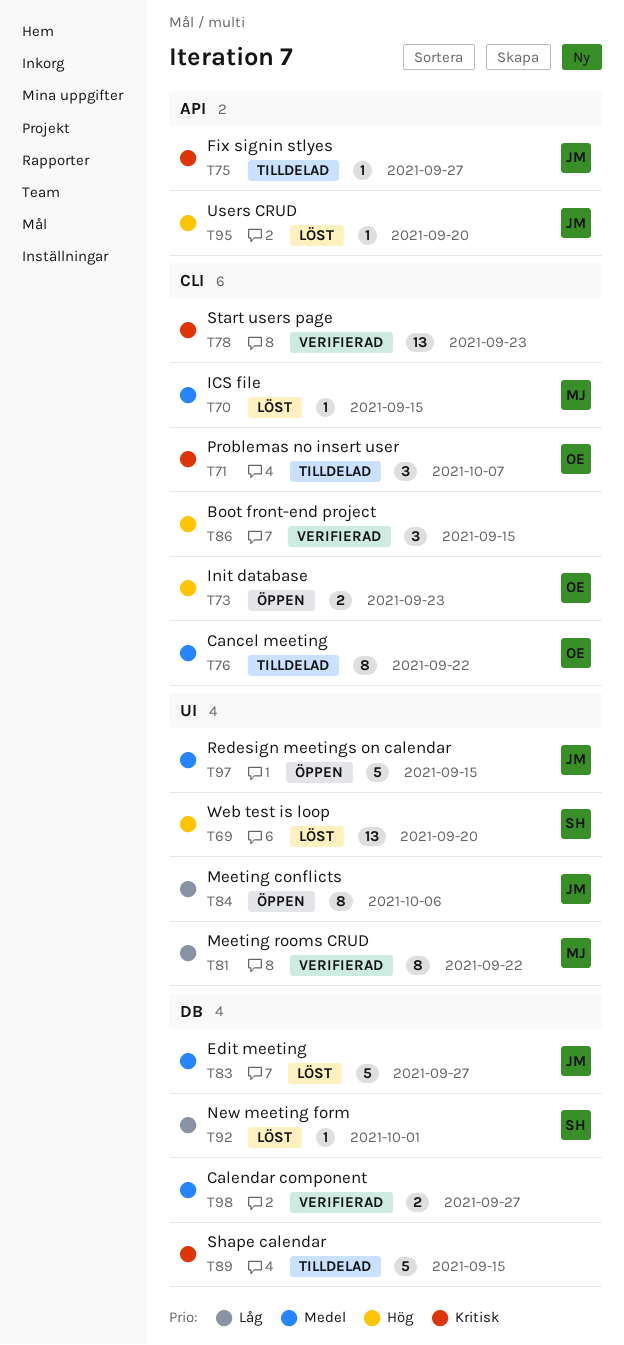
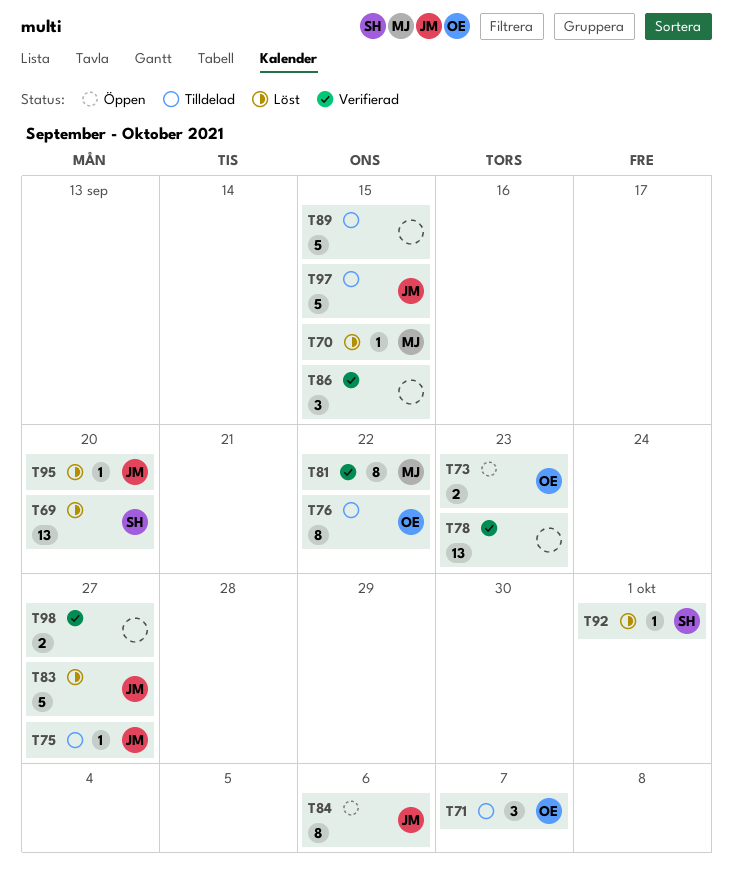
T97, status: Öppen -> Tilldelad

